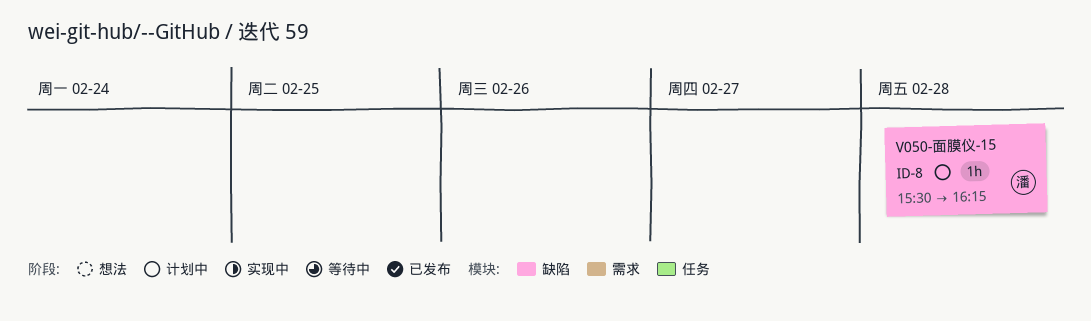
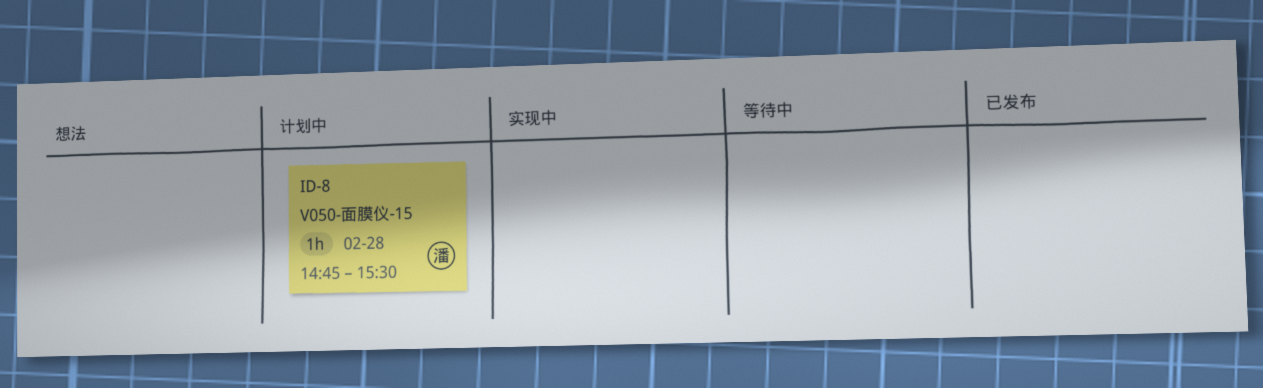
ID-8, begins: 15:30 -> 14:45
ID-8, ends: 16:15 -> 15:30

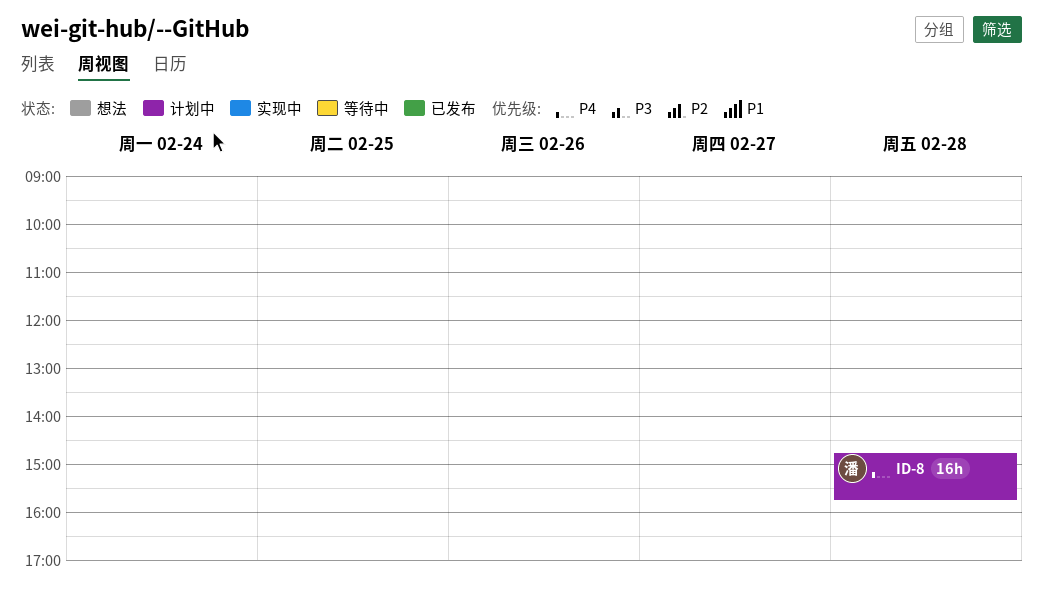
ID-8, estimate: 1h -> 16h
ID-8, ends: 15:30 -> 15:45

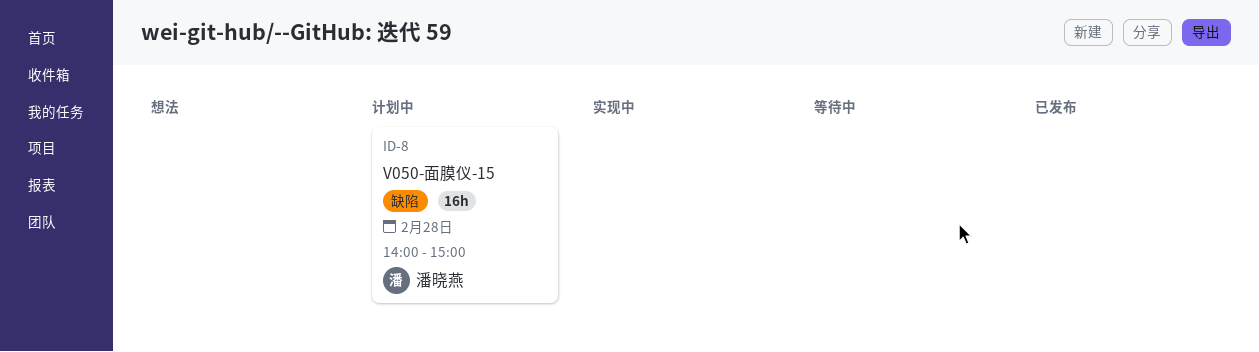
ID-8, begins: 14:45 -> 14:00
ID-8, ends: 15:45 -> 15:00

